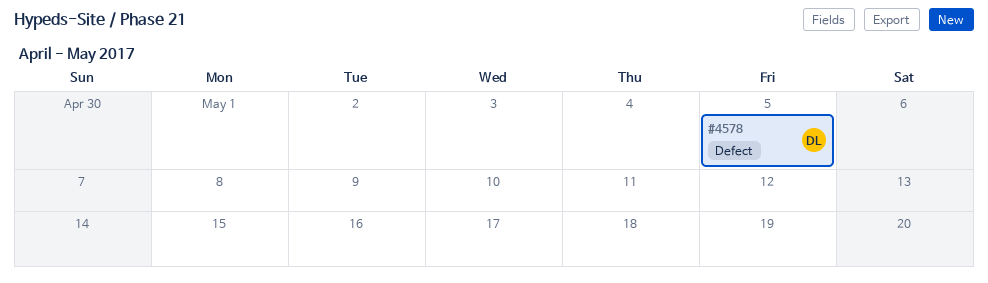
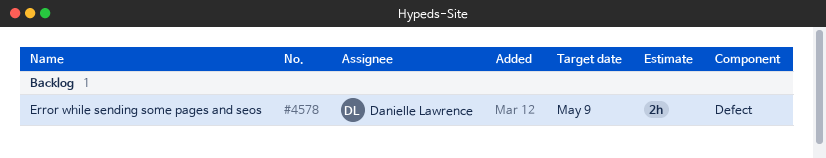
#4578, due: May 5 -> May 9

